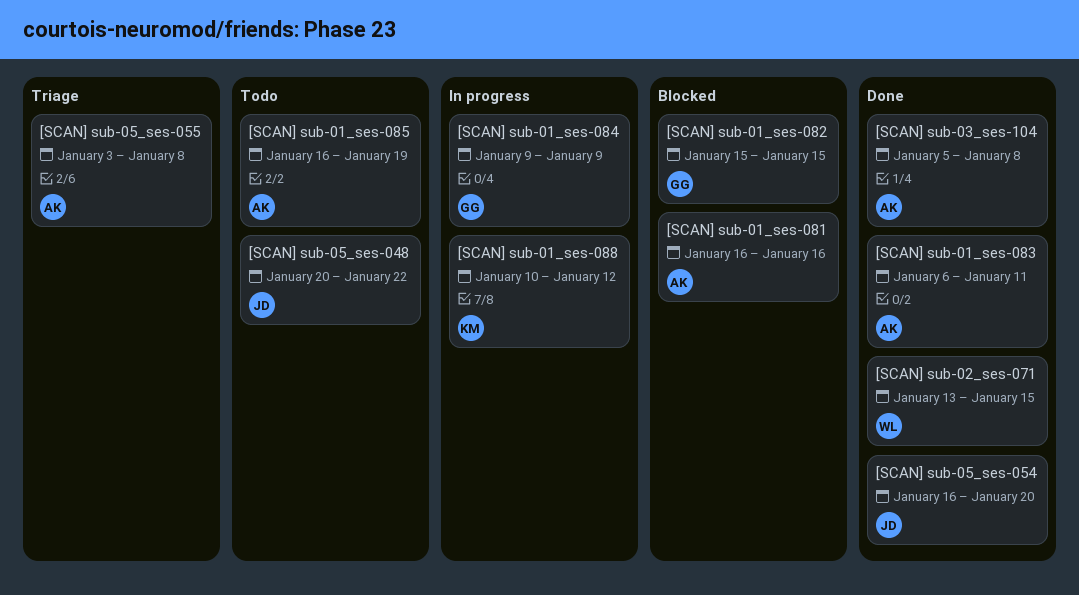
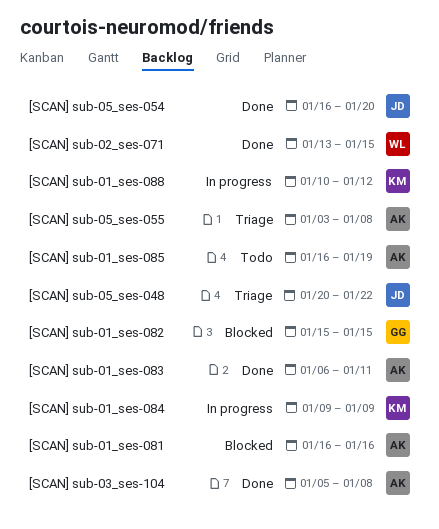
[SCAN] sub-01_ses-084, owner: GG -> KM
[SCAN] sub-05_ses-048, status: Todo -> Triage

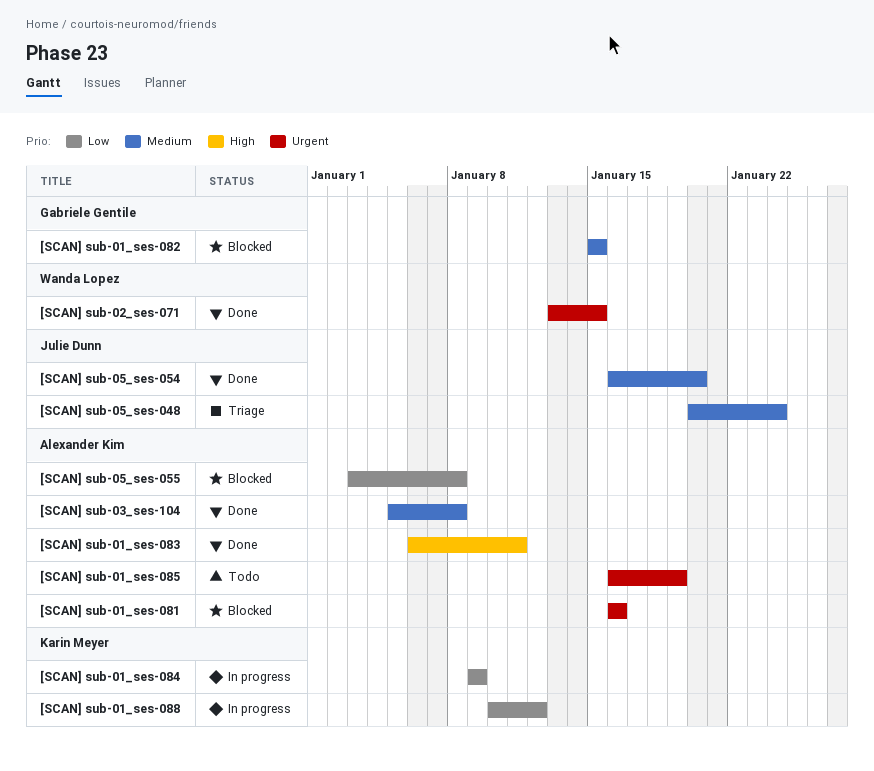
[SCAN] sub-05_ses-048, due: Jan 22 -> Jan 24
[SCAN] sub-05_ses-055, status: Triage -> Blocked

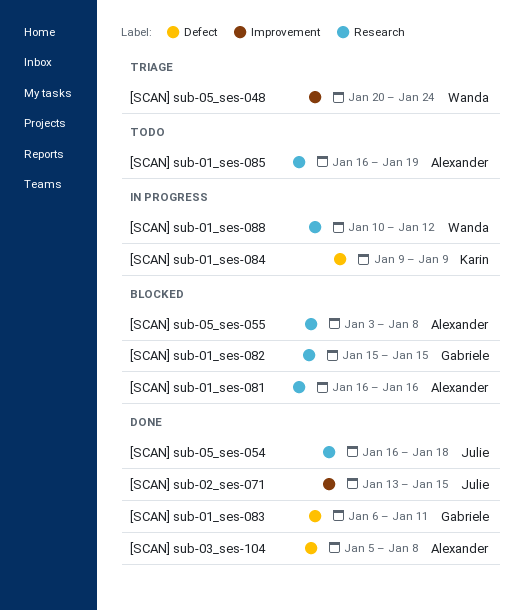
[SCAN] sub-01_ses-083, owner: Alexander Kim -> Gabriele Gentile
[SCAN] sub-01_ses-088, owner: Karin Meyer -> Wanda Lopez
[SCAN] sub-02_ses-071, owner: Wanda Lopez -> Julie Dunn
[SCAN] sub-05_ses-048, owner: Julie Dunn -> Wanda Lopez
[SCAN] sub-05_ses-054, due: Jan 20 -> Jan 18

